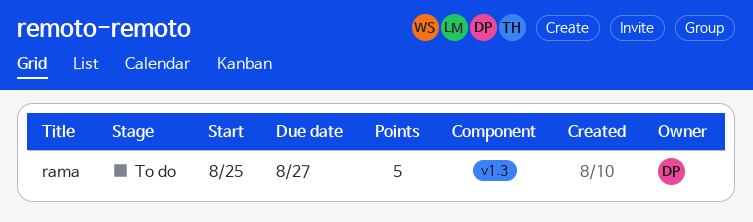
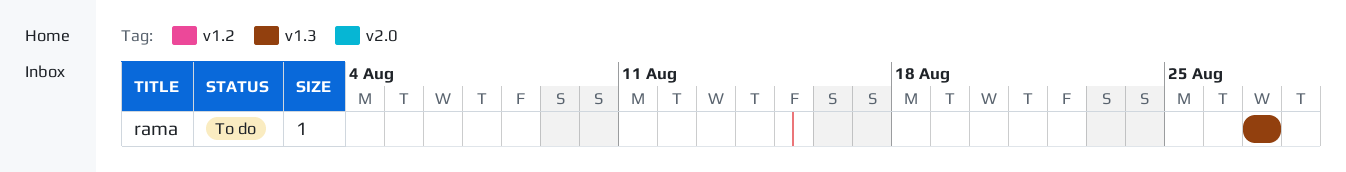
rama, estimate: 5 -> 1
rama, start: Aug 25 -> Aug 27

